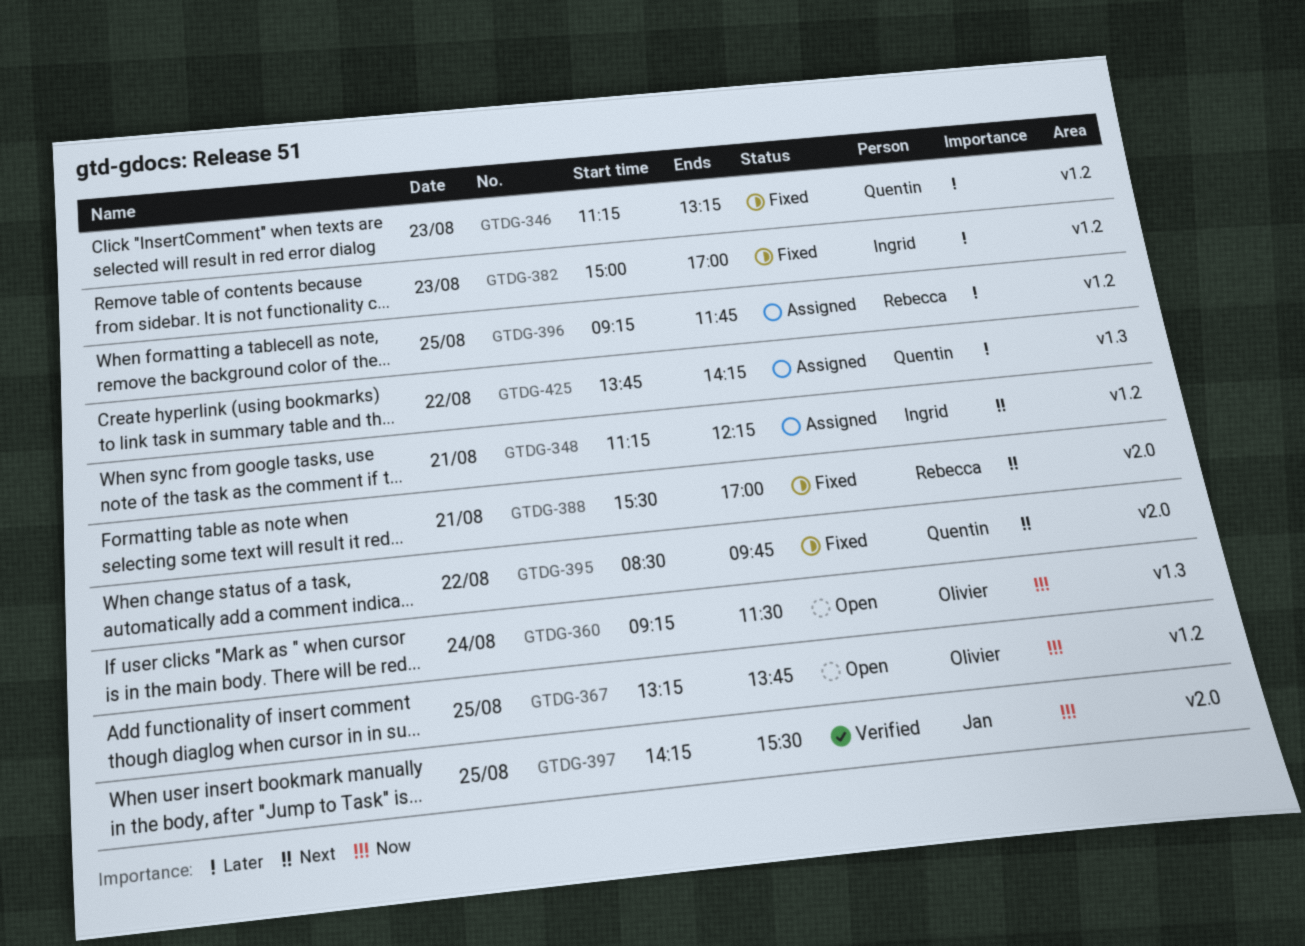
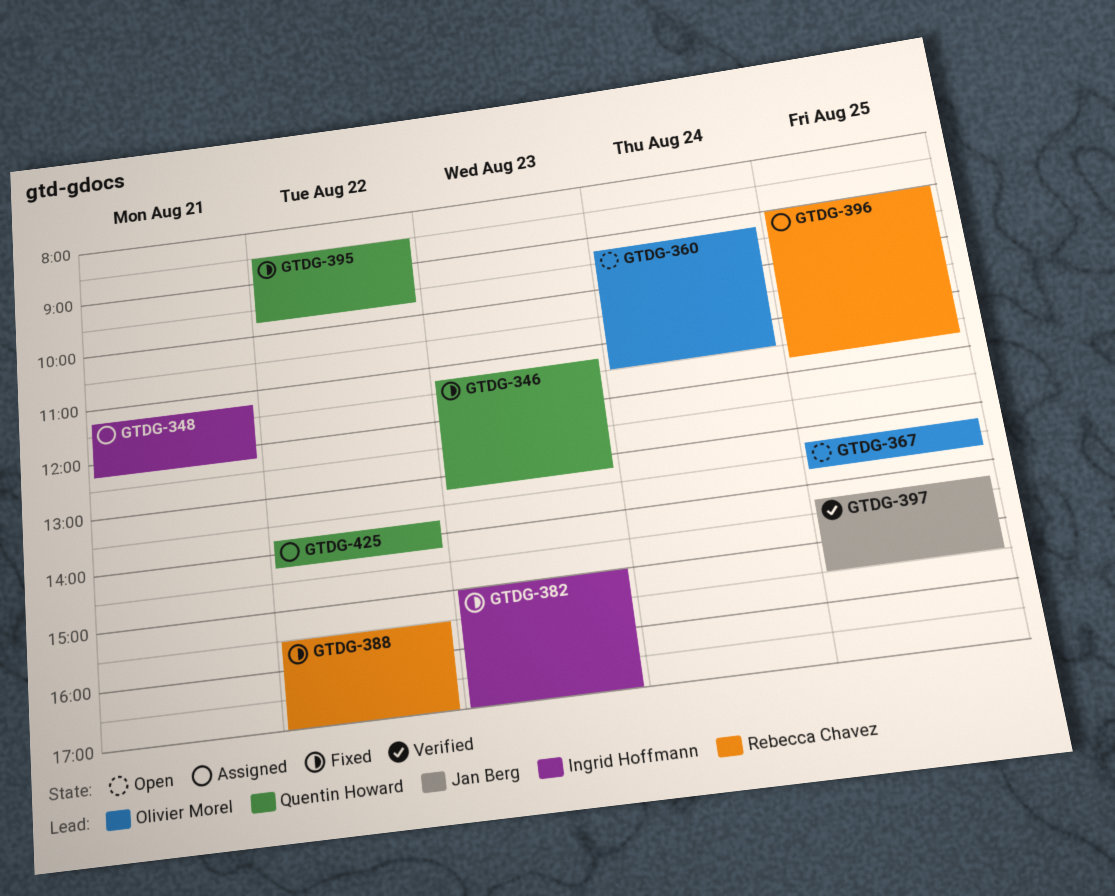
GTDG-388, day: Aug 21 -> Aug 22
GTDG-396, begins: 09:15 -> 09:00

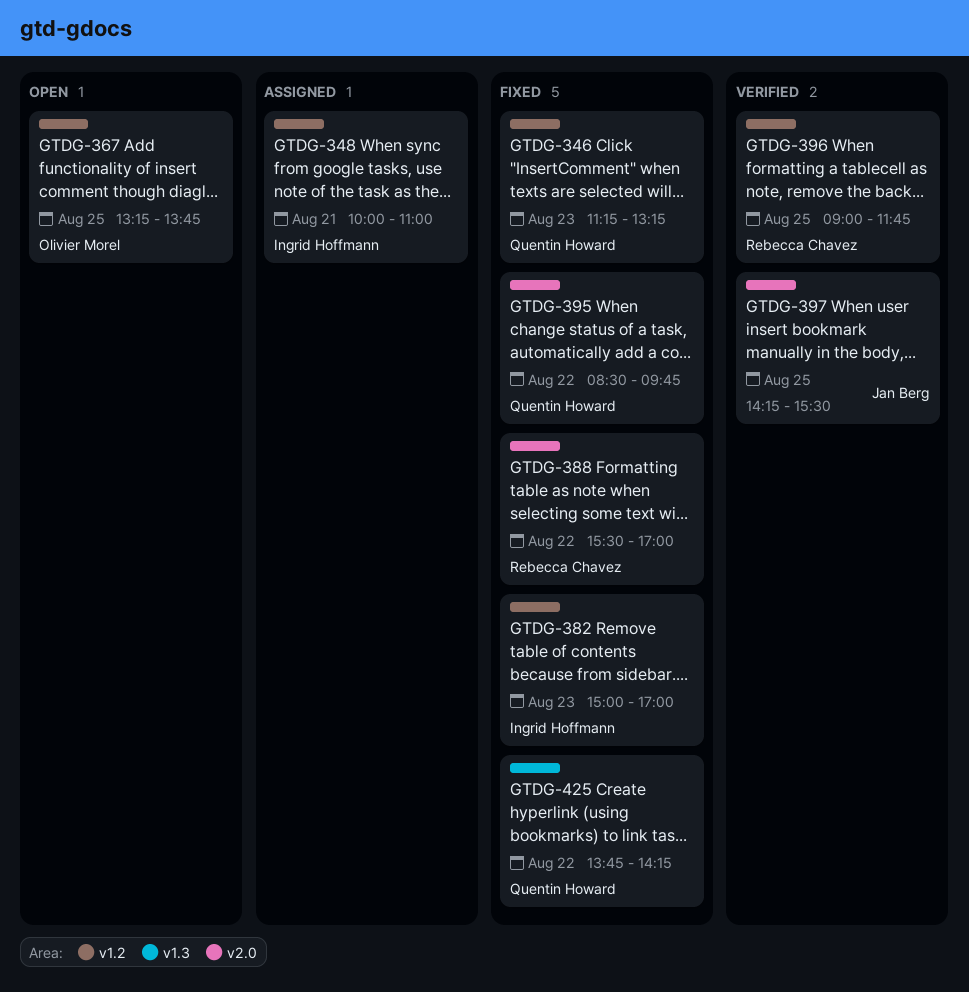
GTDG-348, begins: 11:15 -> 10:00
GTDG-348, ends: 12:15 -> 11:00
GTDG-360: present -> none
GTDG-396, status: Assigned -> Verified
GTDG-425, status: Assigned -> Fixed

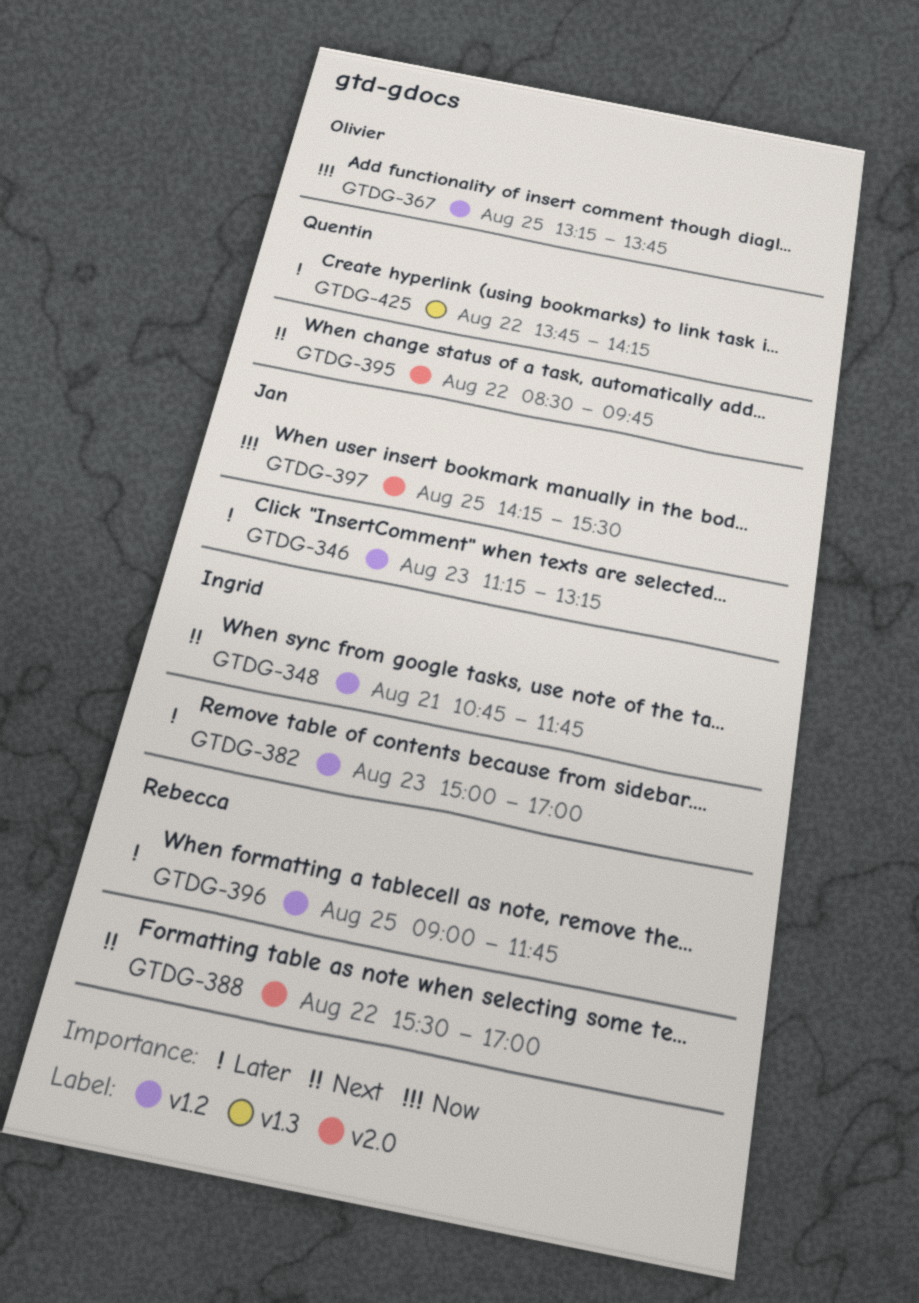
GTDG-346, owner: Quentin Howard -> Jan Berg
GTDG-348, begins: 10:00 -> 10:45
GTDG-348, ends: 11:00 -> 11:45

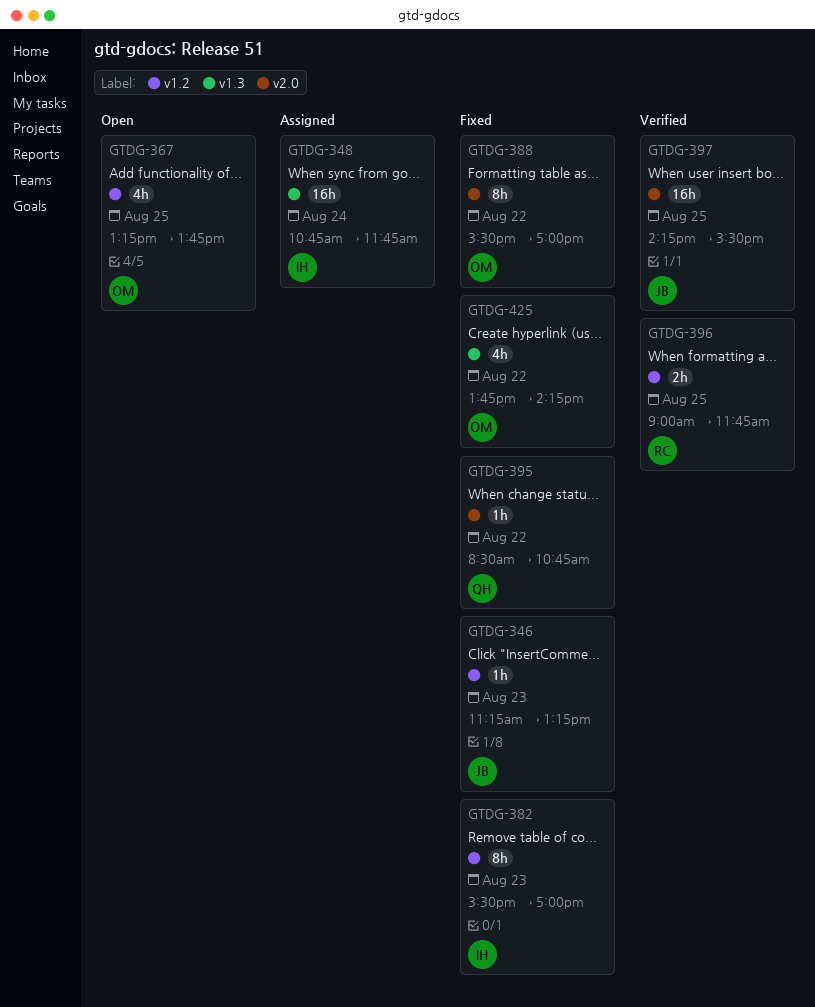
GTDG-348, label: v1.2 -> v1.3
GTDG-348, day: Aug 21 -> Aug 24
GTDG-382, begins: 15:00 -> 15:30
GTDG-388, owner: Rebecca -> Olivier
GTDG-395, ends: 09:45 -> 10:45
GTDG-425, owner: Quentin -> Olivier

